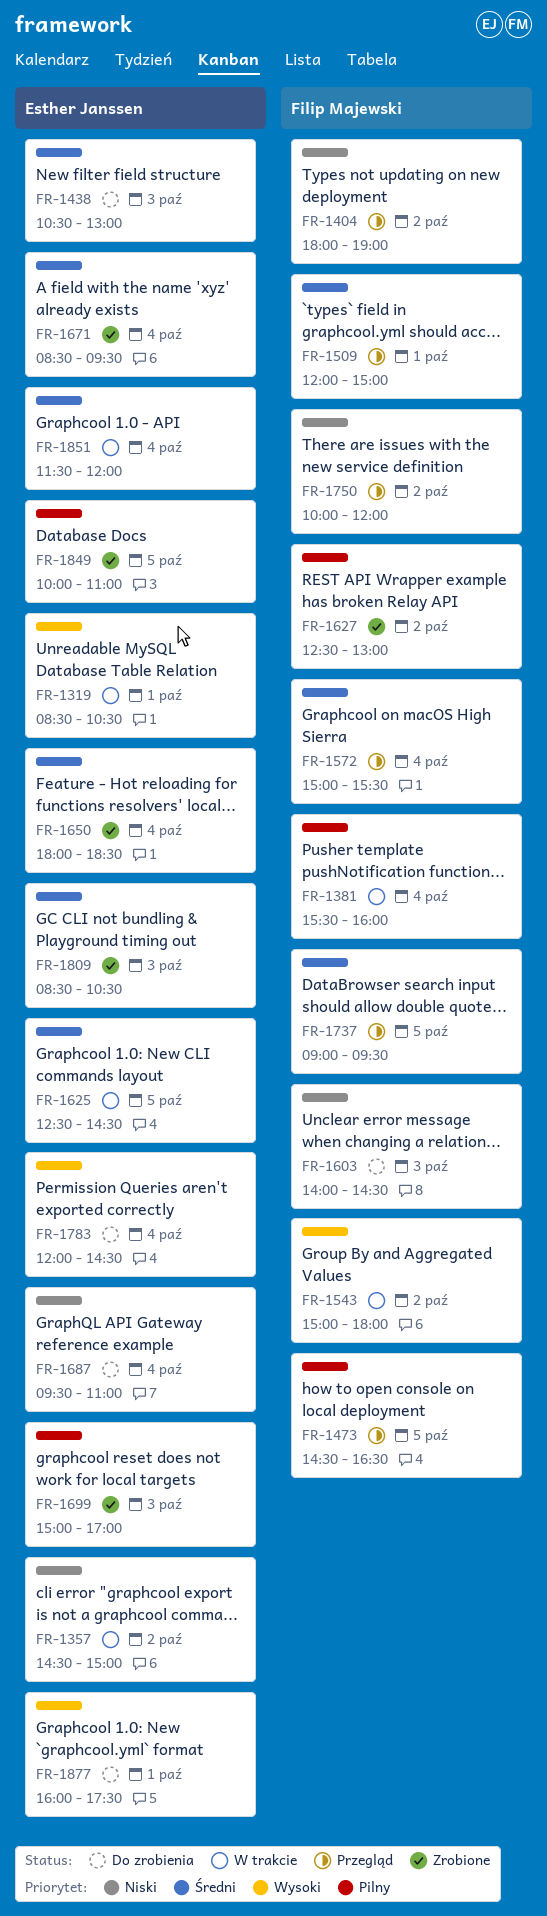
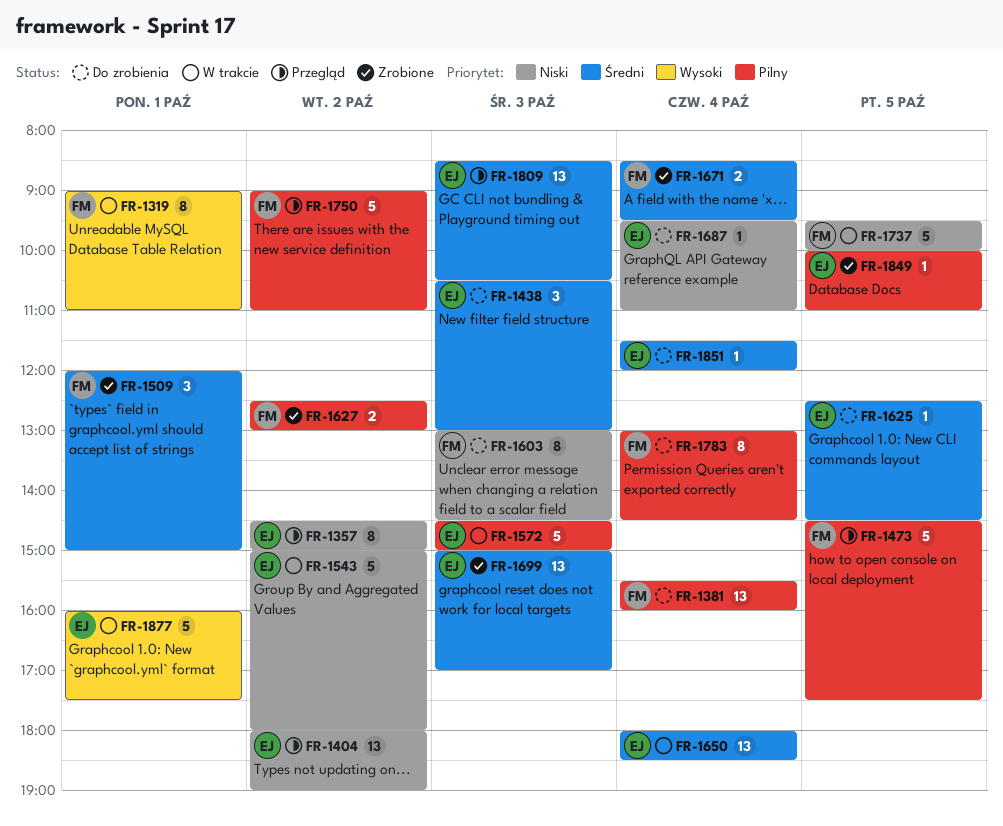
FR-1319, owner: Esther Janssen -> Filip Majewski
FR-1319, begins: 08:30 -> 09:00
FR-1319, ends: 10:30 -> 11:00
FR-1357, status: W trakcie -> Przegląd
FR-1381, status: W trakcie -> Do zrobienia
FR-1404, owner: Filip Majewski -> Esther Janssen
FR-1473, ends: 16:30 -> 17:30
FR-1509, status: Przegląd -> Zrobione
FR-1543, owner: Filip Majewski -> Esther Janssen
FR-1543, priority: Wysoki -> Niski
FR-1572, status: Przegląd -> W trakcie
FR-1572, owner: Filip Majewski -> Esther Janssen
FR-1572, priority: Średni -> Pilny
FR-1572, day: Oct 4 -> Oct 3
FR-1572, begins: 15:00 -> 14:30
FR-1572, ends: 15:30 -> 15:00
FR-1603, begins: 14:00 -> 13:00
FR-1625, status: W trakcie -> Do zrobienia
FR-1650, status: Zrobione -> W trakcie
FR-1671, owner: Esther Janssen -> Filip Majewski
FR-1699, priority: Pilny -> Średni
FR-1737, status: Przegląd -> W trakcie
FR-1737, priority: Średni -> Niski
FR-1737, begins: 09:00 -> 09:30
FR-1737, ends: 09:30 -> 10:00
FR-1750, priority: Niski -> Pilny
FR-1750, begins: 10:00 -> 09:00
FR-1750, ends: 12:00 -> 11:00
FR-1783, owner: Esther Janssen -> Filip Majewski
FR-1783, priority: Wysoki -> Pilny
FR-1783, begins: 12:00 -> 13:00
FR-1809, status: Zrobione -> Przegląd
FR-1851, status: W trakcie -> Do zrobienia
FR-1877, status: Do zrobienia -> W trakcie

